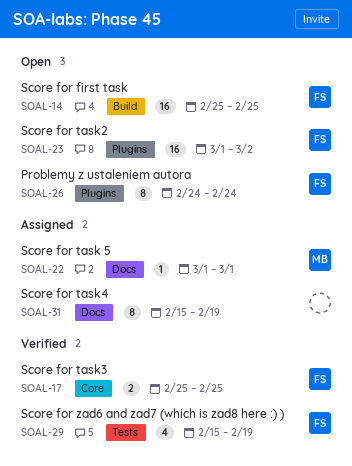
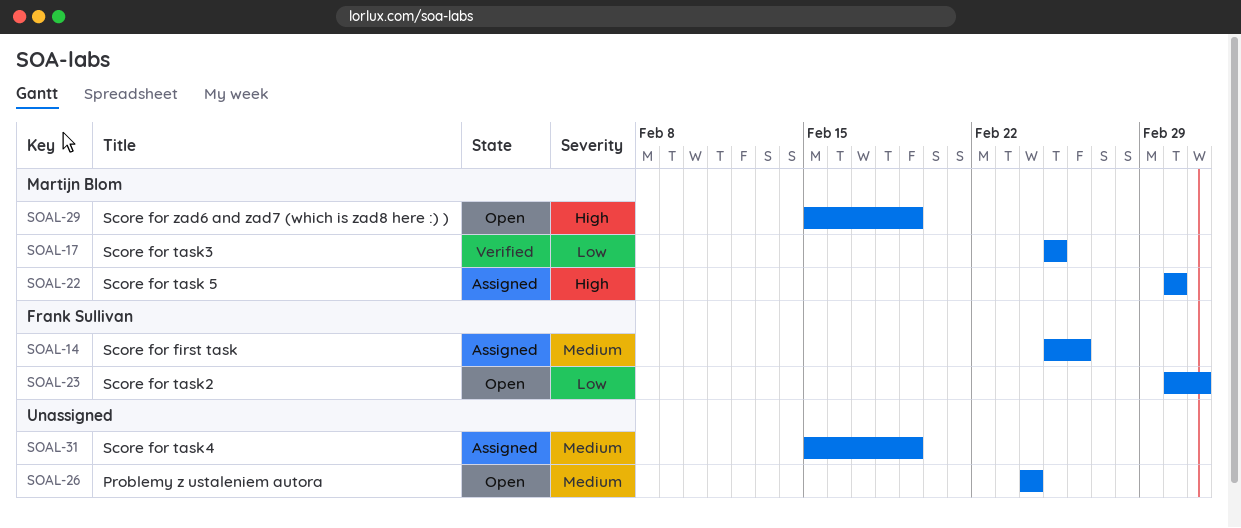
SOAL-14, status: Open -> Assigned
SOAL-14, due: Feb 25 -> Feb 26
SOAL-17, owner: Frank Sullivan -> Martijn Blom
SOAL-26, owner: Frank Sullivan -> none
SOAL-29, status: Verified -> Open
SOAL-29, owner: Frank Sullivan -> Martijn Blom

